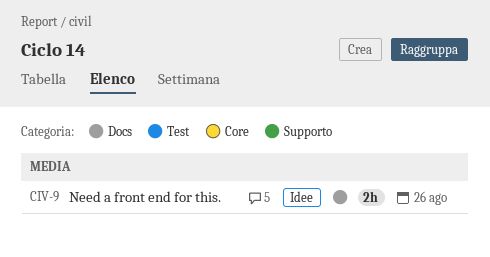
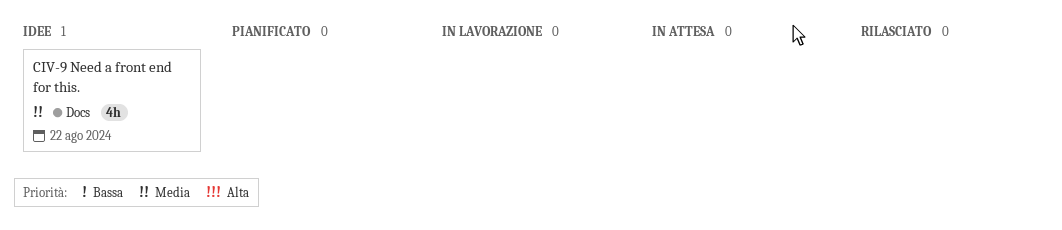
CIV-9, estimate: 2h -> 4h
CIV-9, due: Aug 26 -> Aug 22

